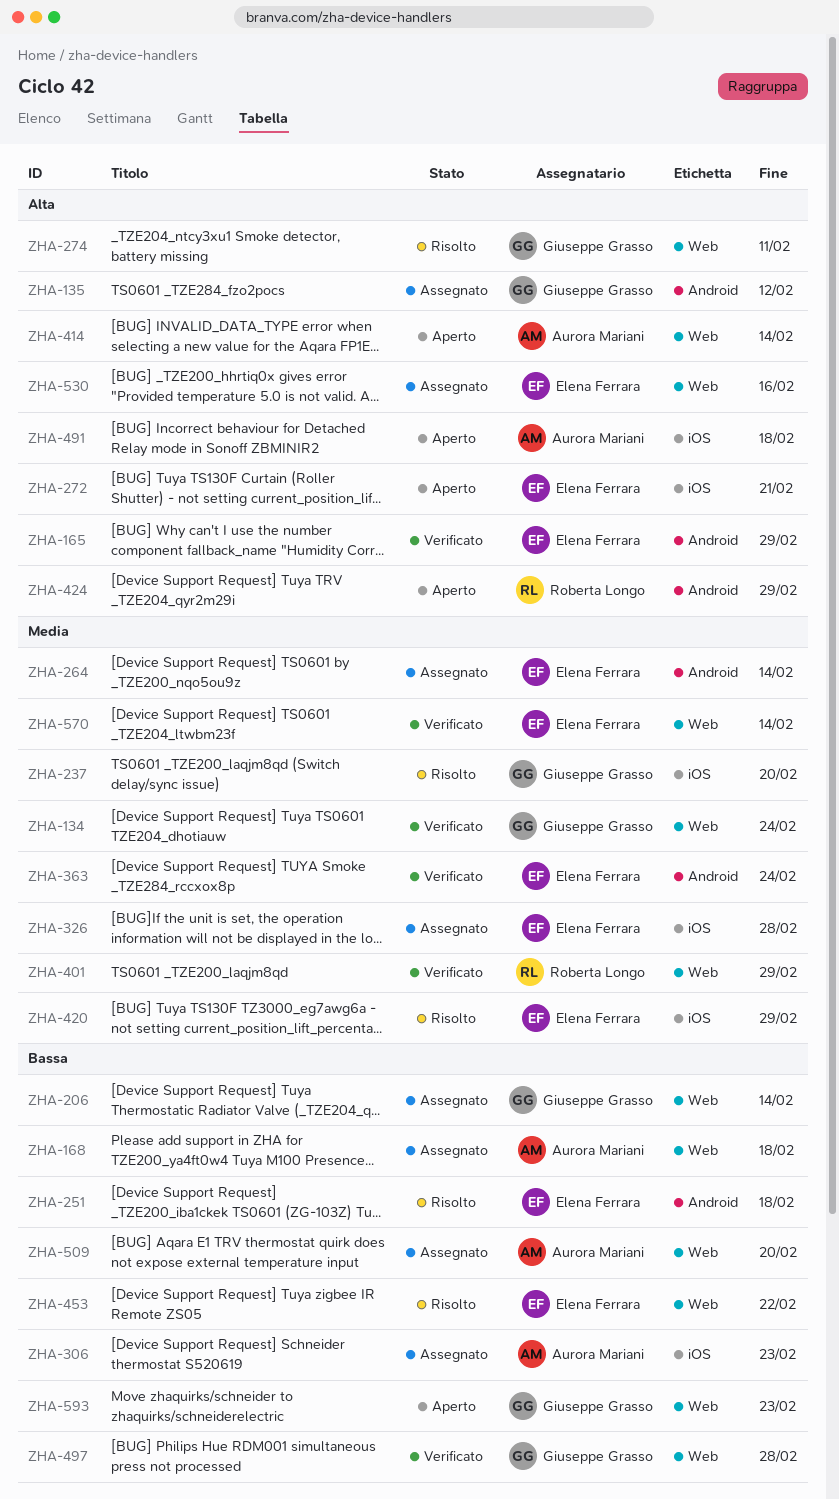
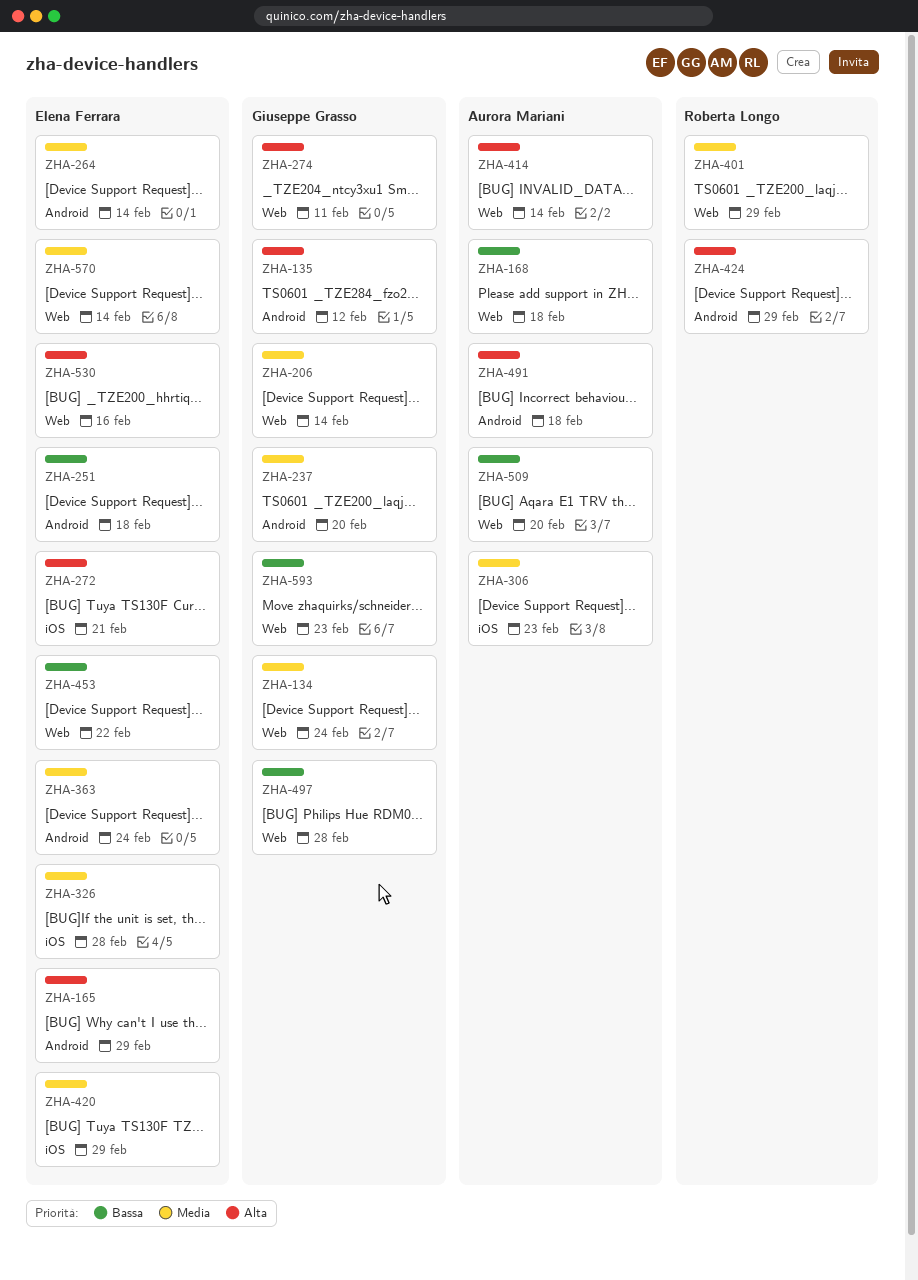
ZHA-206, priority: Bassa -> Media
ZHA-237, label: iOS -> Android
ZHA-306, priority: Bassa -> Media
ZHA-491, label: iOS -> Android

